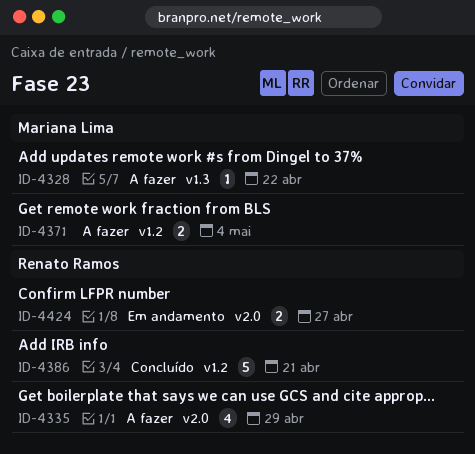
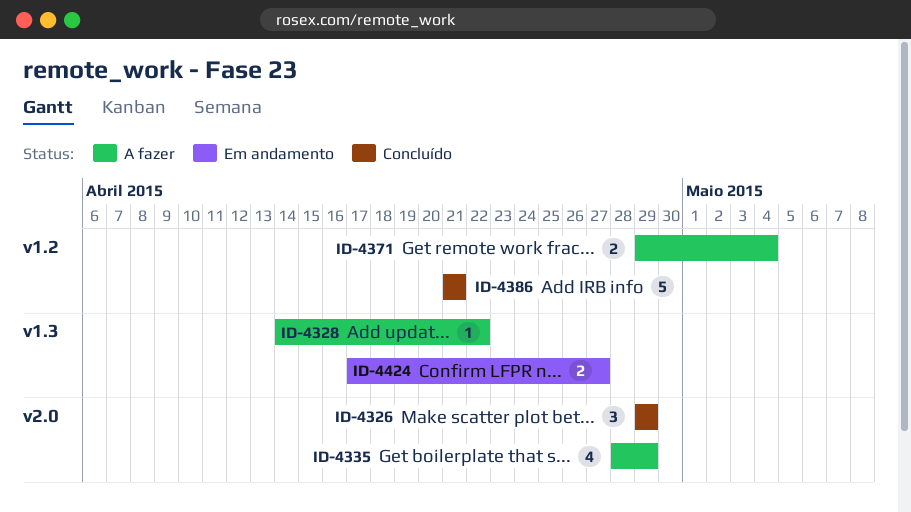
ID-4326: none -> present
ID-4424, label: v2.0 -> v1.3

